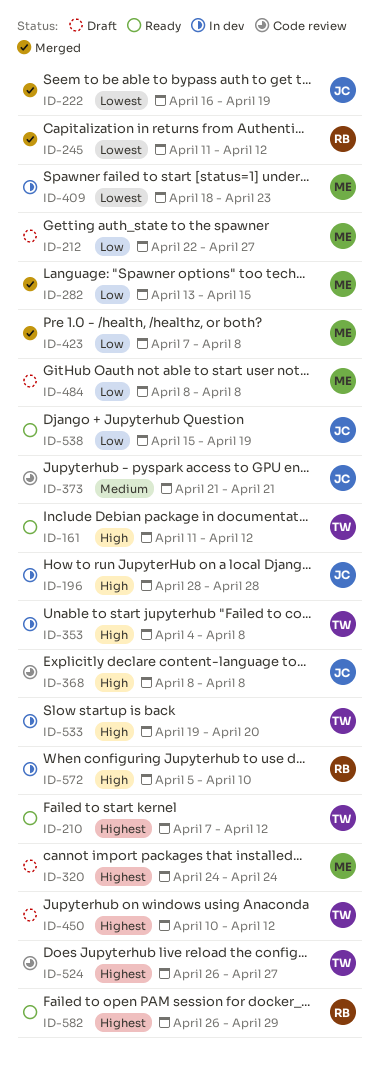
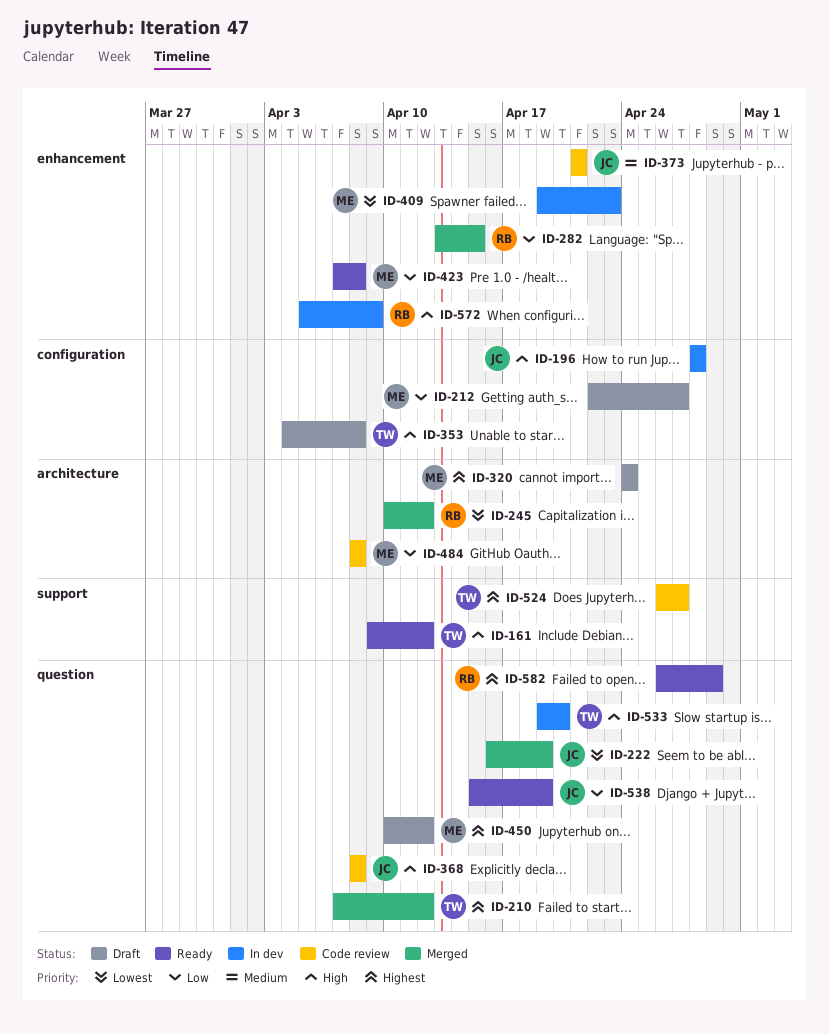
ID-161, start: Apr 11 -> Apr 9
ID-210, status: Ready -> Merged
ID-245, start: Apr 11 -> Apr 10
ID-282, owner: ME -> RB
ID-353, status: In dev -> Draft
ID-409, start: Apr 18 -> Apr 19
ID-423, status: Merged -> Ready
ID-450, owner: TW -> ME
ID-484, status: Draft -> Code review
ID-572, due: Apr 10 -> Apr 9

